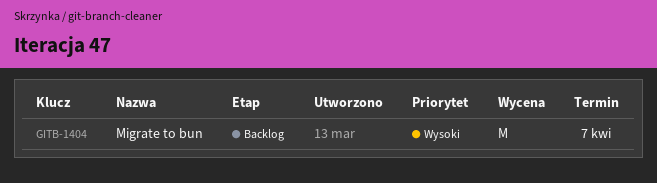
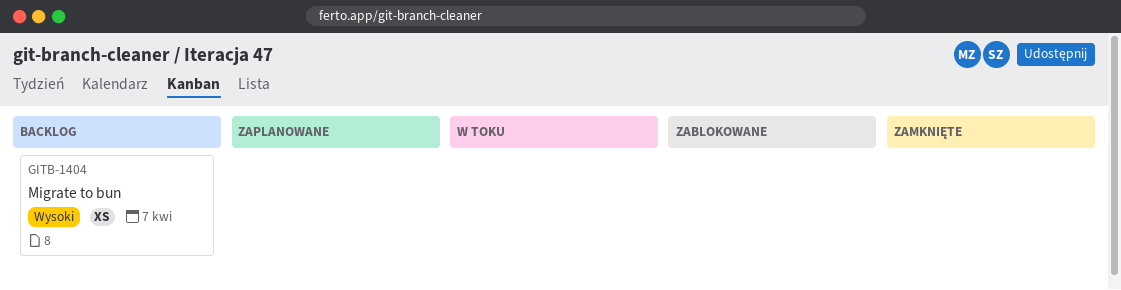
GITB-1404, estimate: M -> XS

